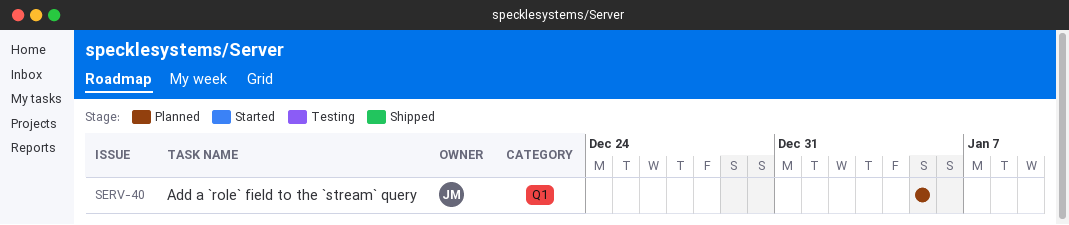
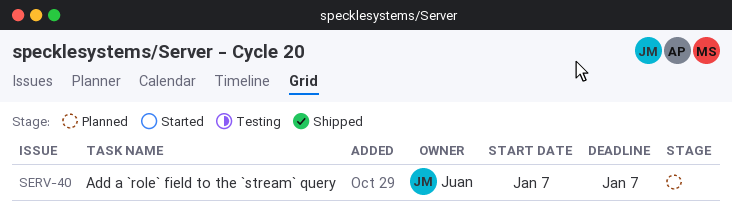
SERV-40, start: Jan 5 -> Jan 7
SERV-40, due: Jan 5 -> Jan 7

